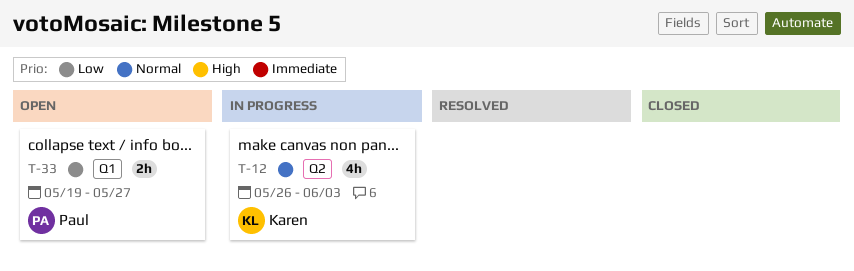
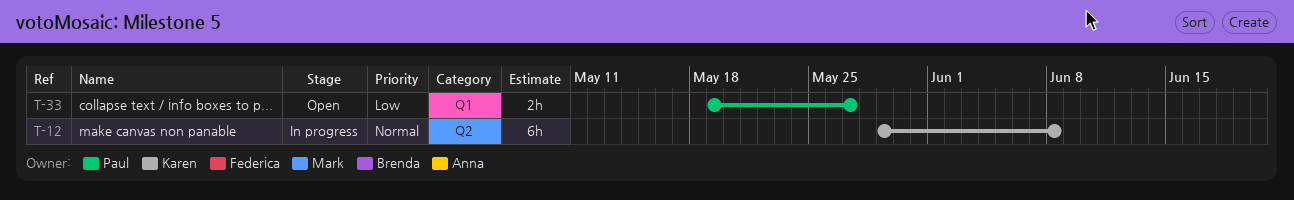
T-12, estimate: 4h -> 6h
T-12, start: May 26 -> May 29
T-12, due: Jun 3 -> Jun 8

